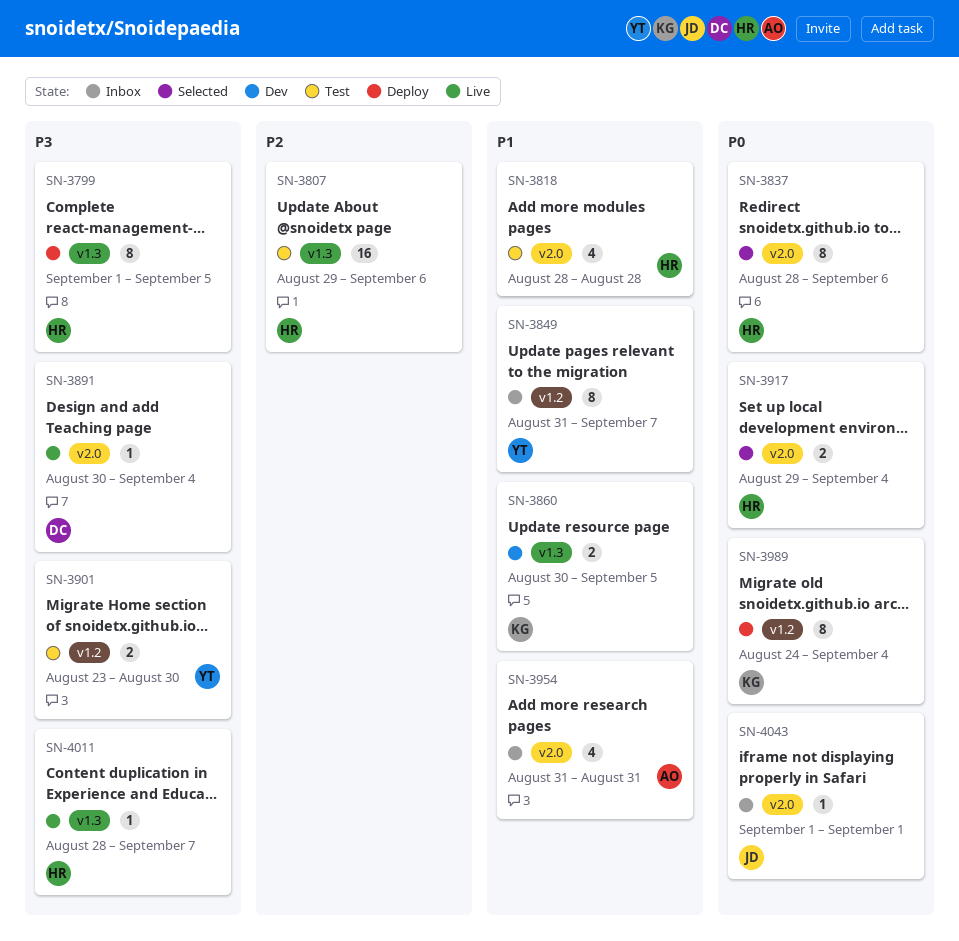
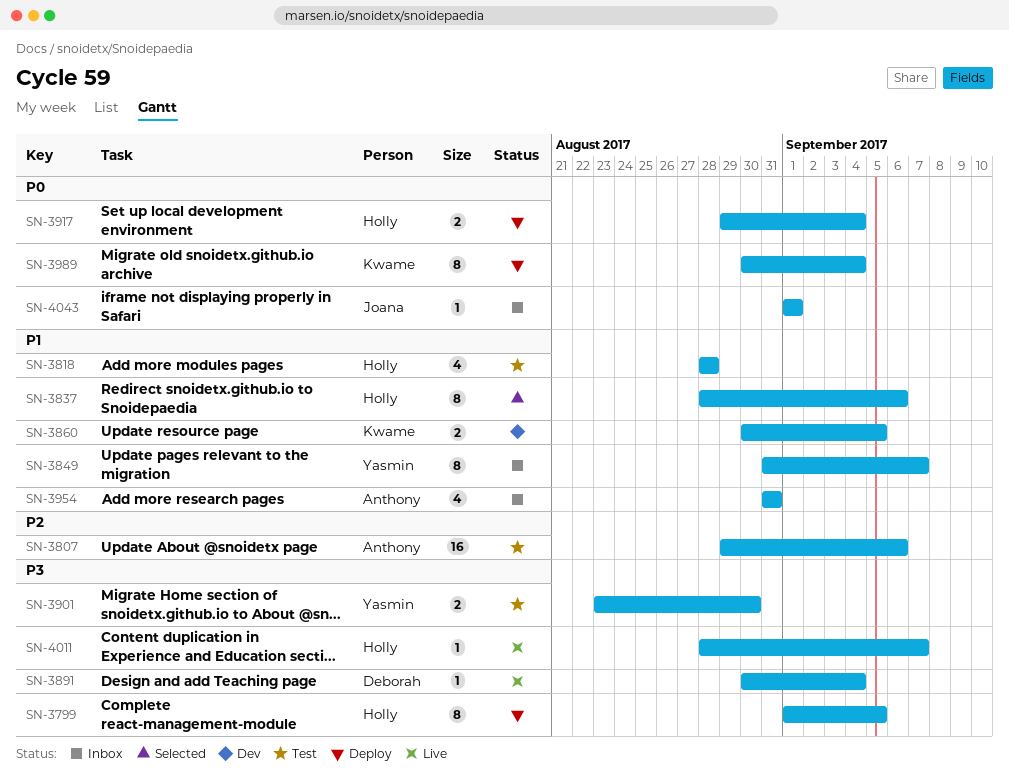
SN-3807, owner: Holly -> Anthony
SN-3837, priority: P0 -> P1
SN-3917, status: Selected -> Deploy
SN-3989, start: Aug 24 -> Aug 30

